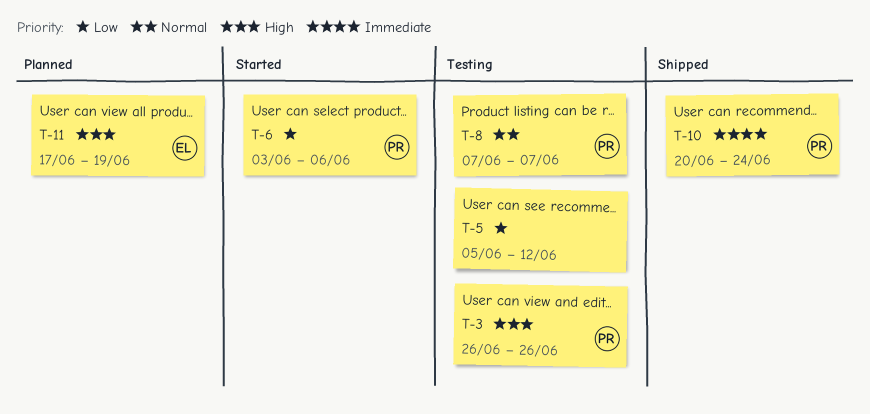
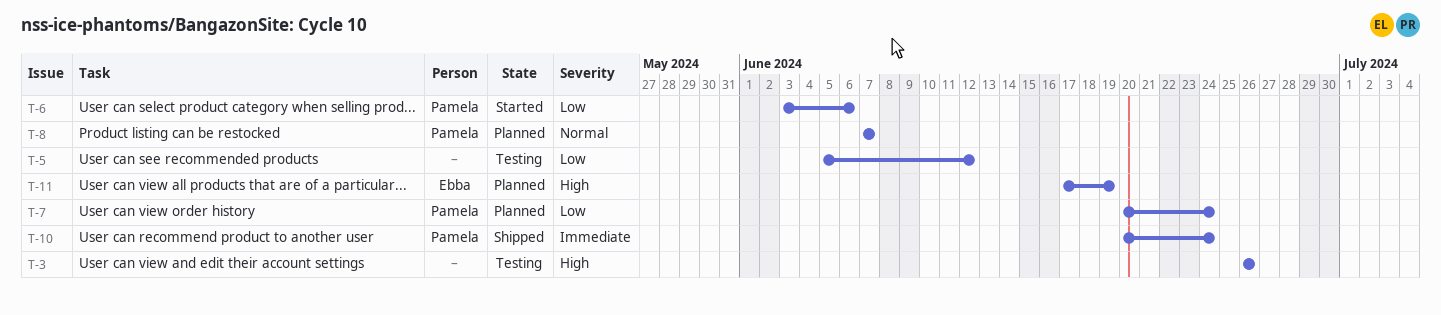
T-3, owner: Pamela -> none
T-7: none -> present
T-8, status: Testing -> Planned

